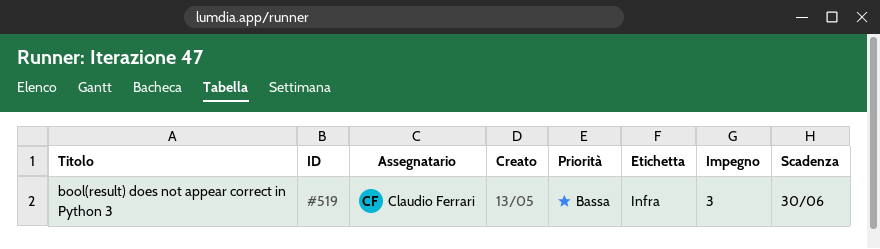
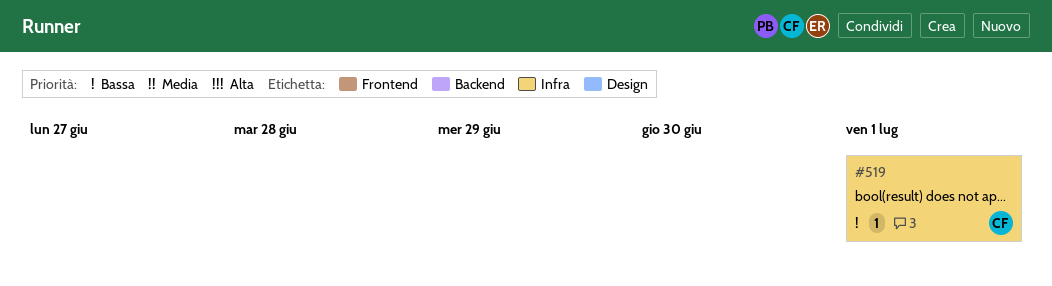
#519, estimate: 3 -> 1
#519, due: Jun 30 -> Jul 1

